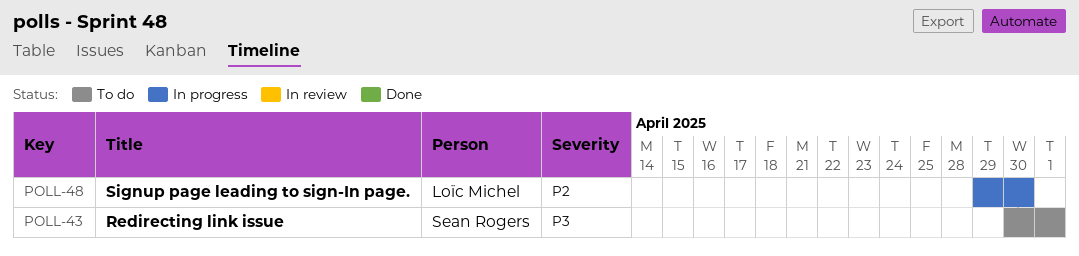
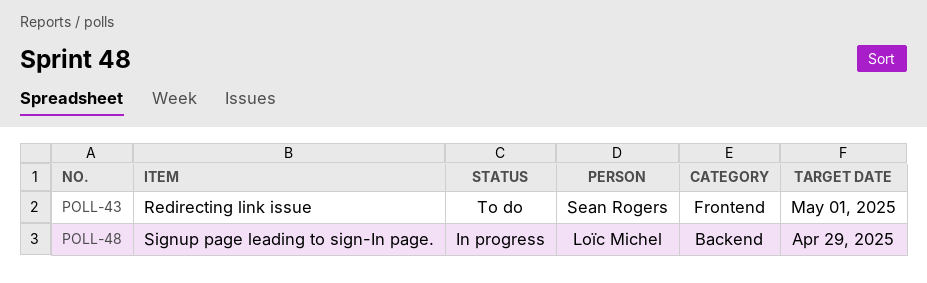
POLL-48, due: Apr 30 -> Apr 29

